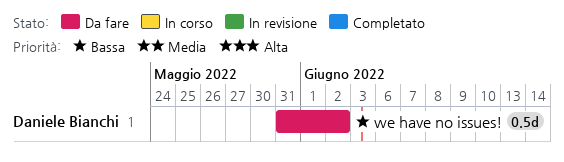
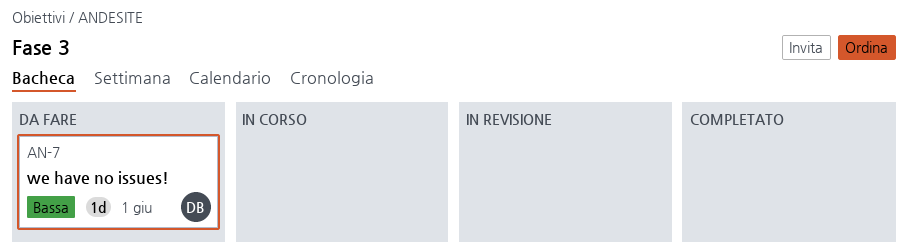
we have no issues!, estimate: 0.5d -> 1d
we have no issues!, due: Jun 2 -> Jun 1

